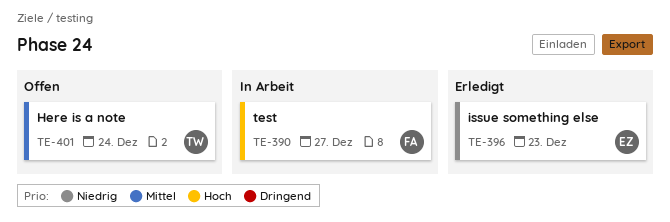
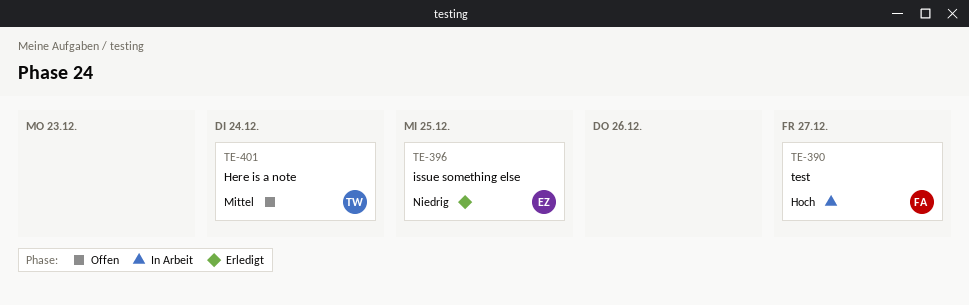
TE-396, due: Dec 23 -> Dec 25

